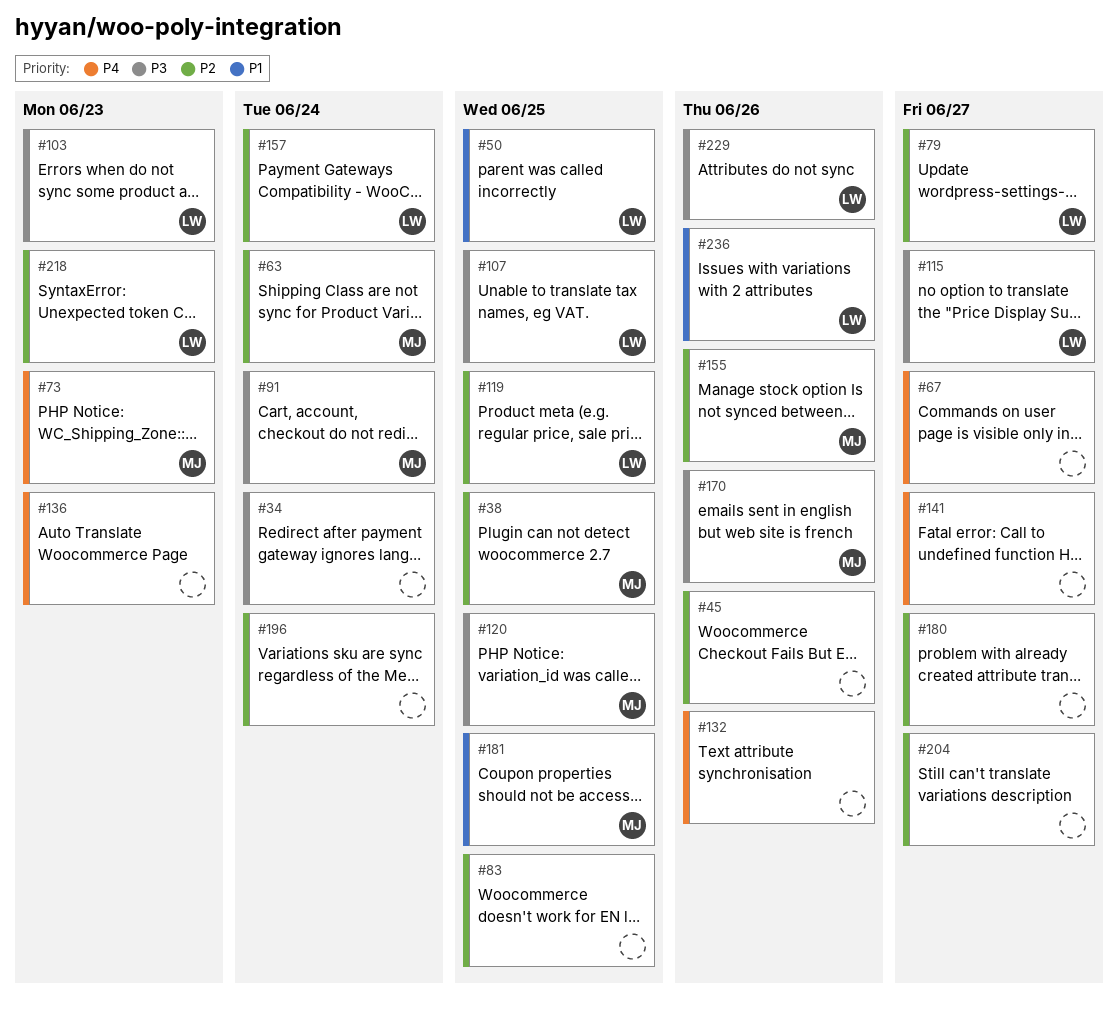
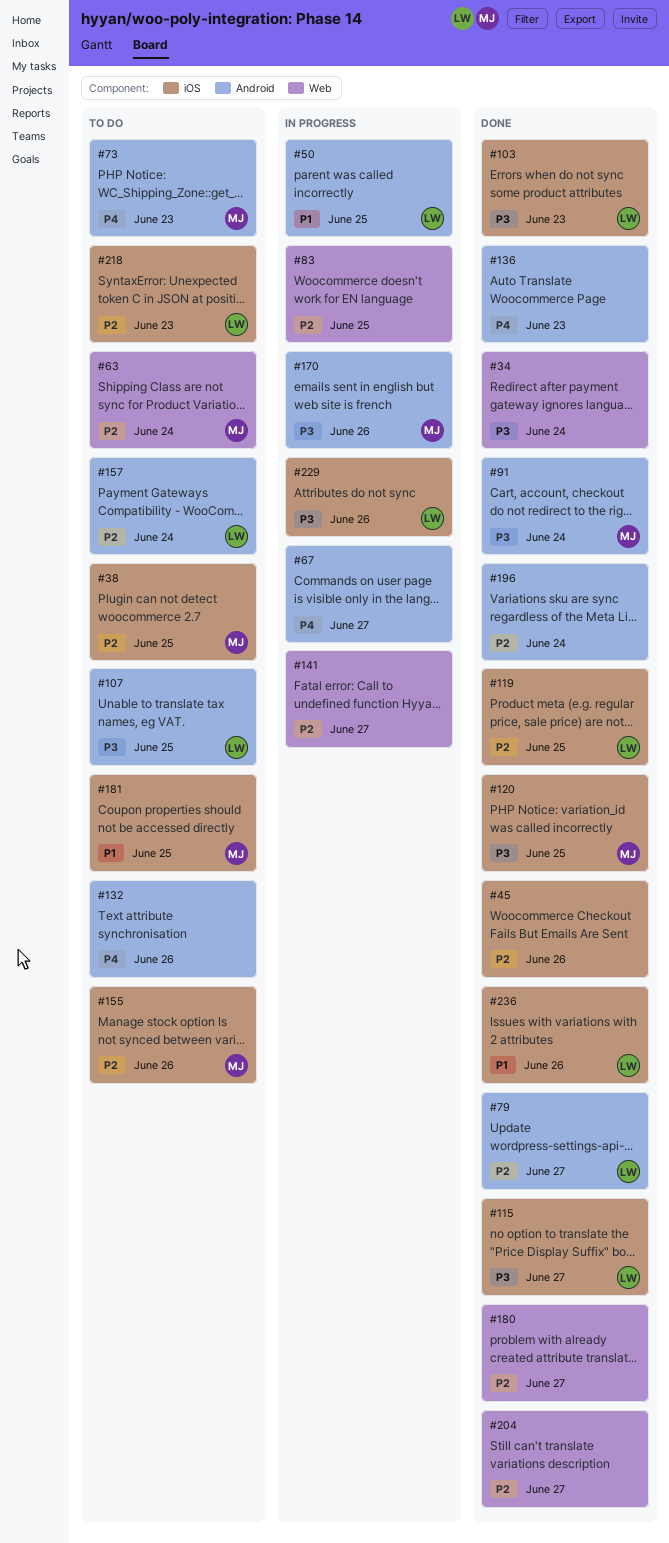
#141, priority: P4 -> P2

